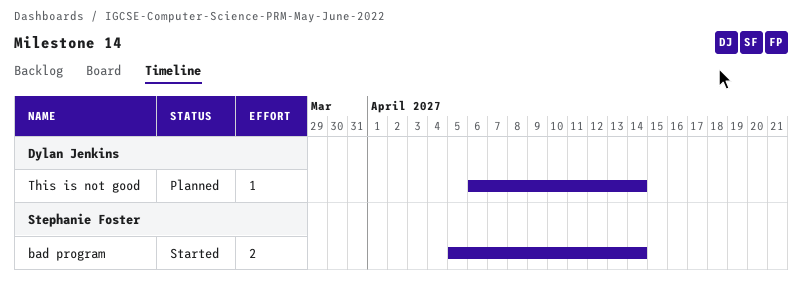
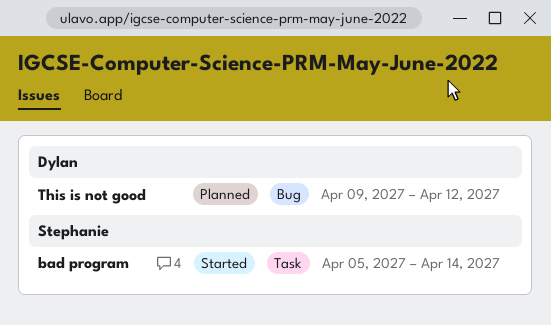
This is not good, start: Apr 6 -> Apr 9
This is not good, due: Apr 14 -> Apr 12

